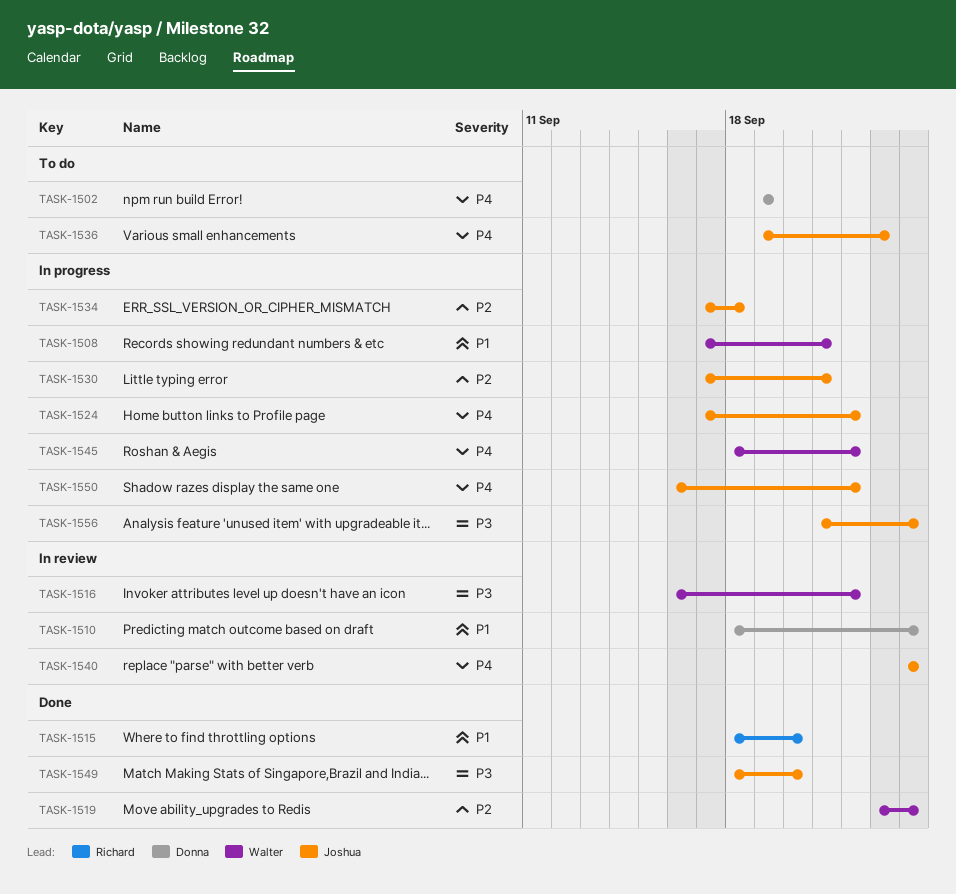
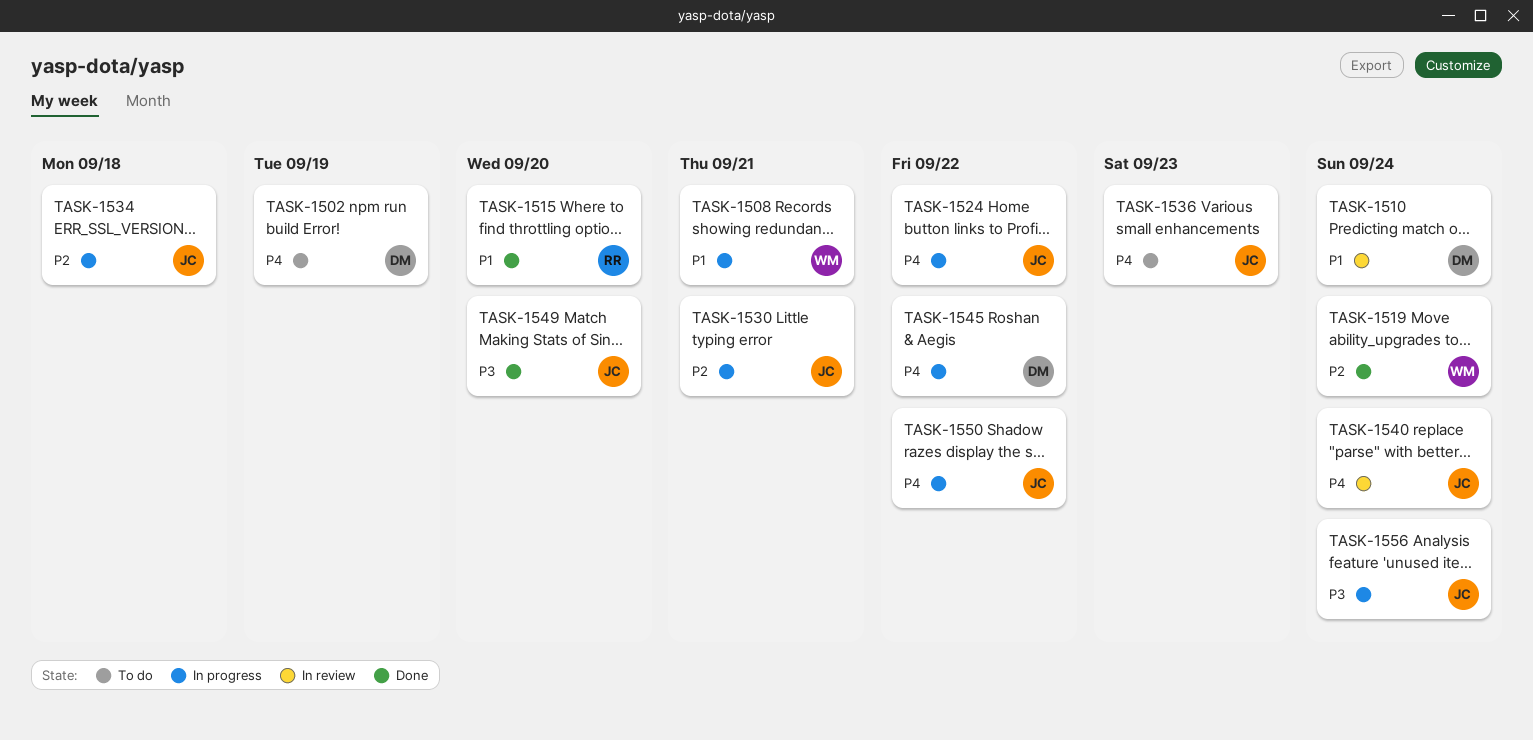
TASK-1516: present -> none
TASK-1545, owner: Walter -> Donna

